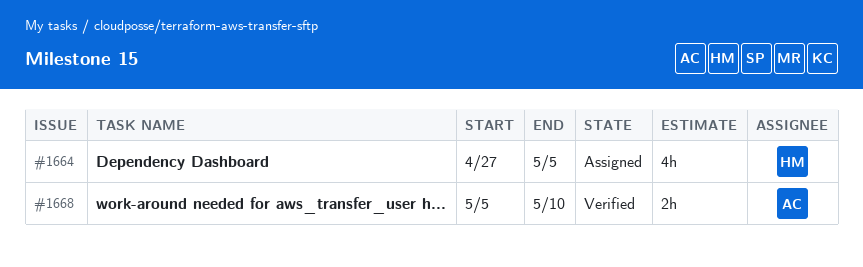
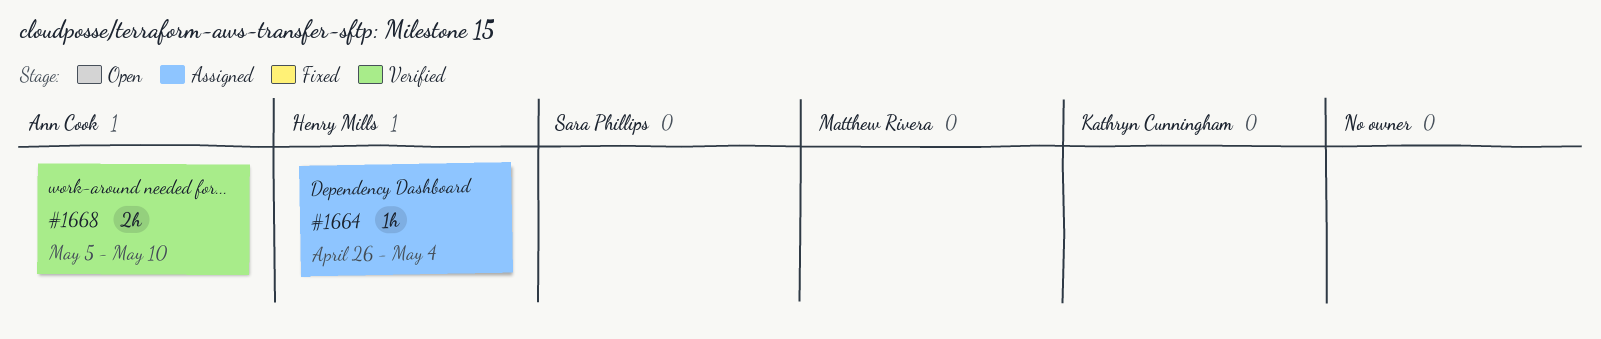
#1664, estimate: 4h -> 1h
#1664, start: Apr 27 -> Apr 26
#1664, due: May 5 -> May 4

